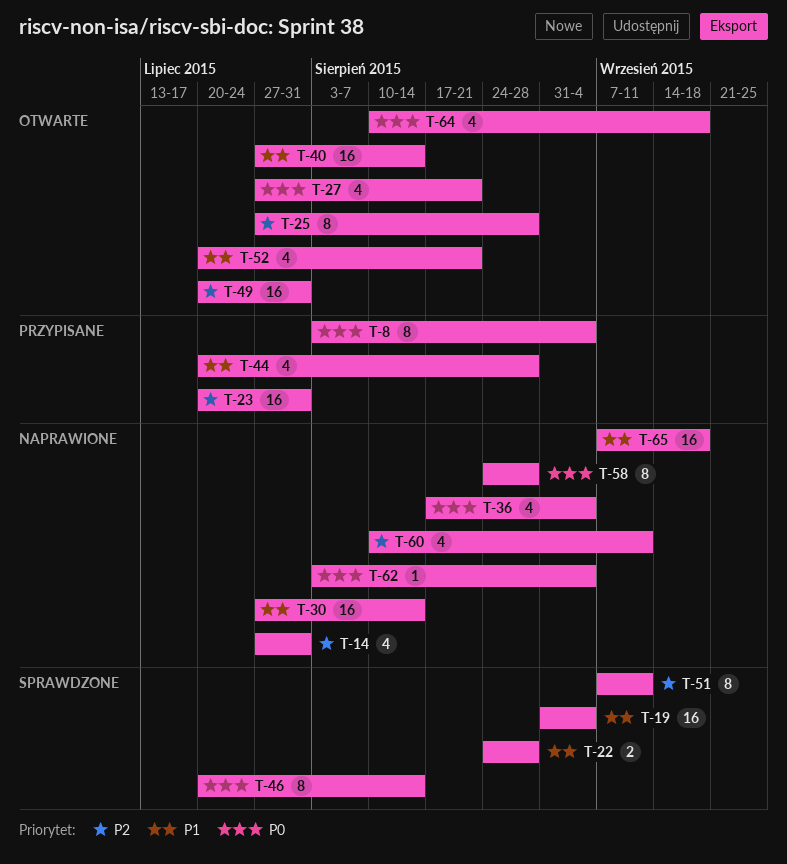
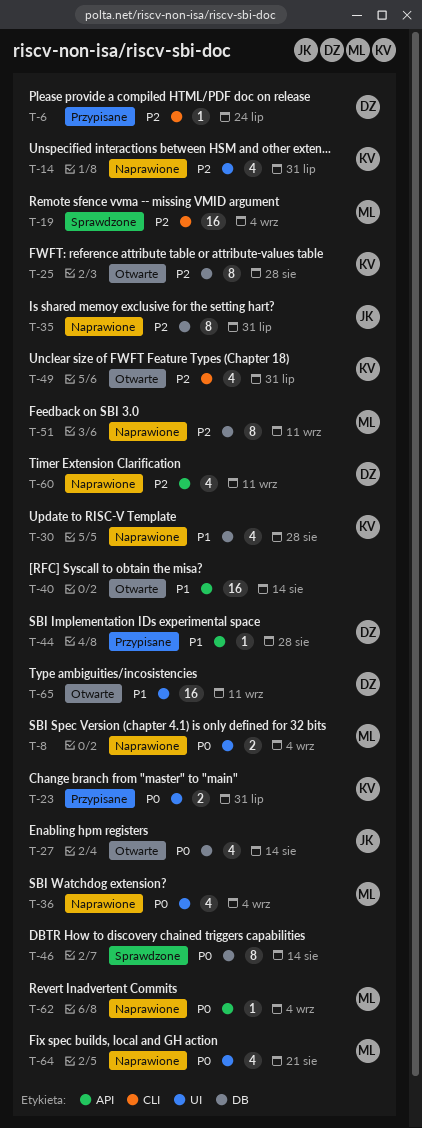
T-6: none -> present
T-8, status: Przypisane -> Naprawione
T-8, estimate: 8 -> 2
T-19, priority: P1 -> P2
T-22: present -> none
T-23, priority: P2 -> P0
T-23, estimate: 16 -> 2
T-27, due: Aug 21 -> Aug 14
T-30, estimate: 16 -> 4
T-30, due: Aug 14 -> Aug 28
T-35: none -> present
T-44, estimate: 4 -> 1
T-49, estimate: 16 -> 4
T-51, status: Sprawdzone -> Naprawione
T-52: present -> none
T-58: present -> none
T-64, status: Otwarte -> Naprawione
T-64, due: Sep 18 -> Aug 21
T-65, status: Naprawione -> Otwarte
T-65, due: Sep 18 -> Sep 11

